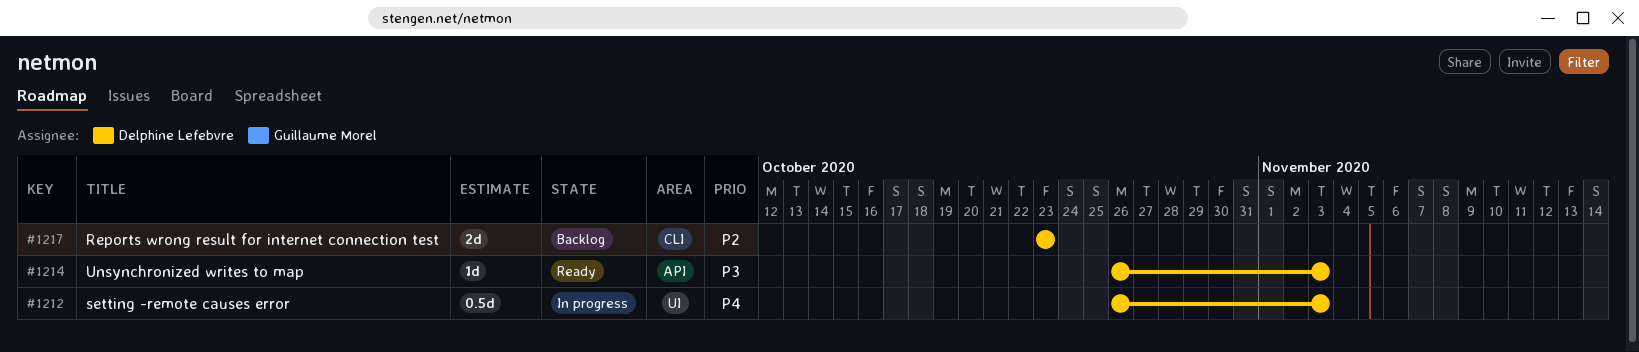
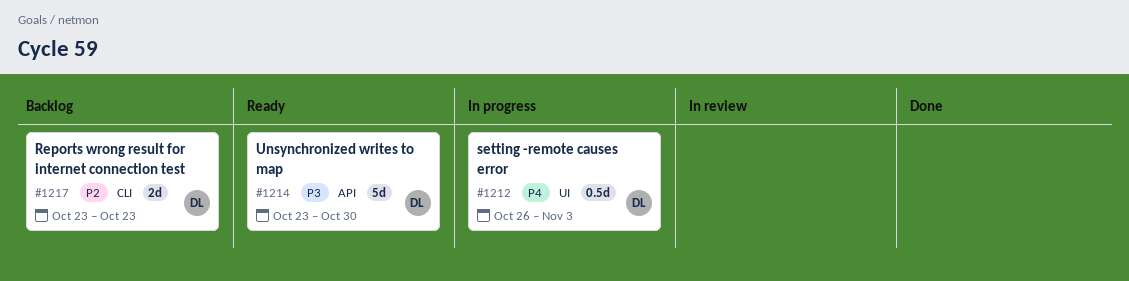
#1214, estimate: 1d -> 5d
#1214, start: Oct 26 -> Oct 23
#1214, due: Nov 3 -> Oct 30

